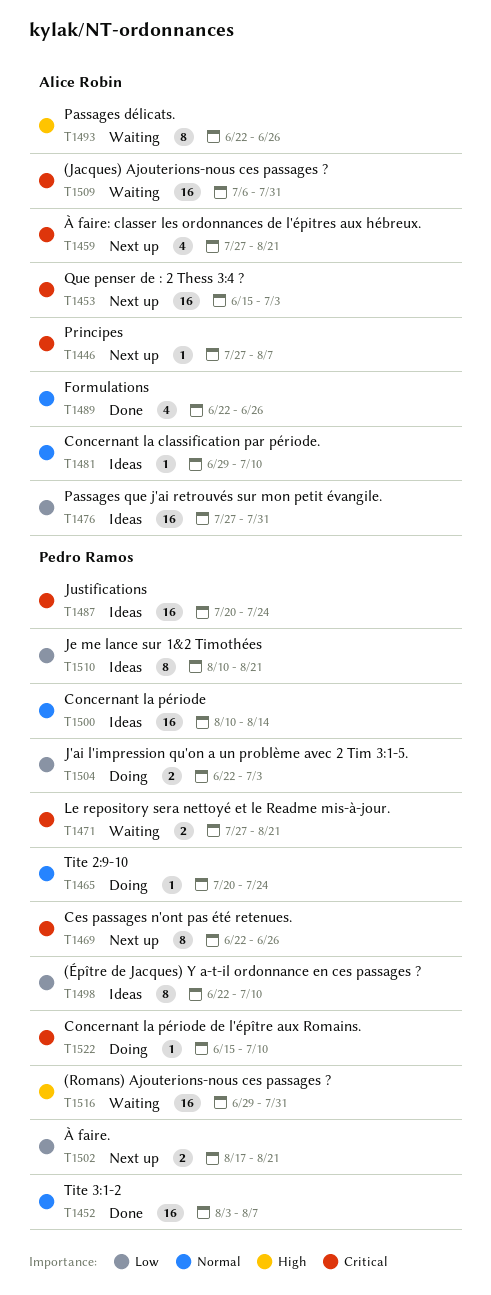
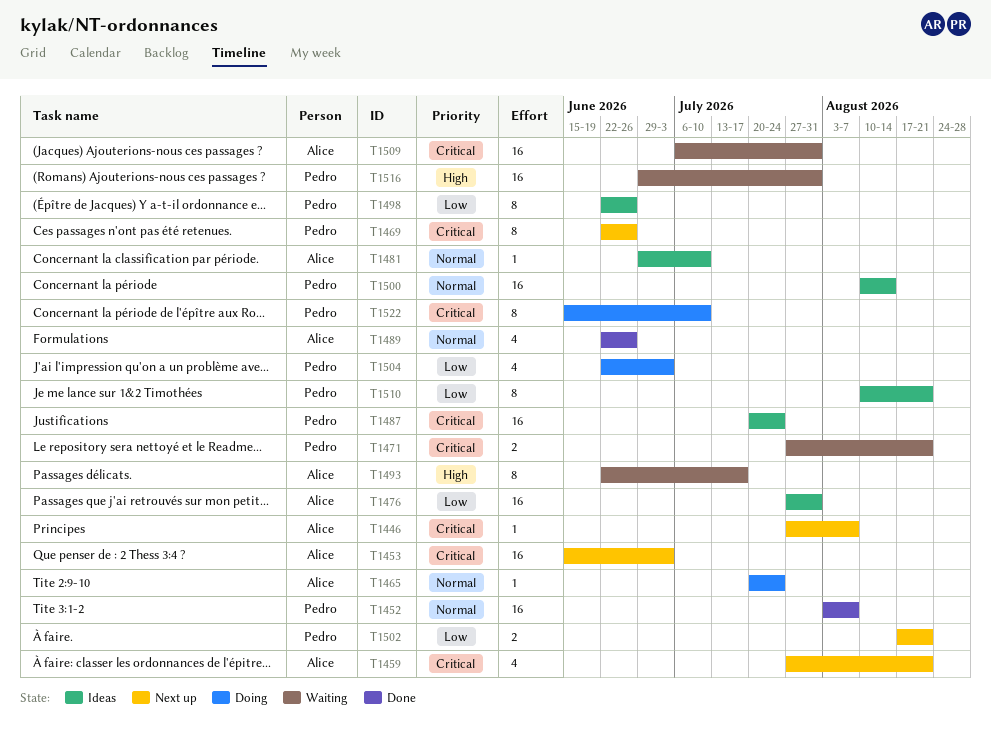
T1465, owner: Pedro Ramos -> Alice Robin
T1493, due: Jun 26 -> Jul 17
T1498, due: Jul 10 -> Jun 26
T1504, estimate: 2 -> 4
T1522, estimate: 1 -> 8

